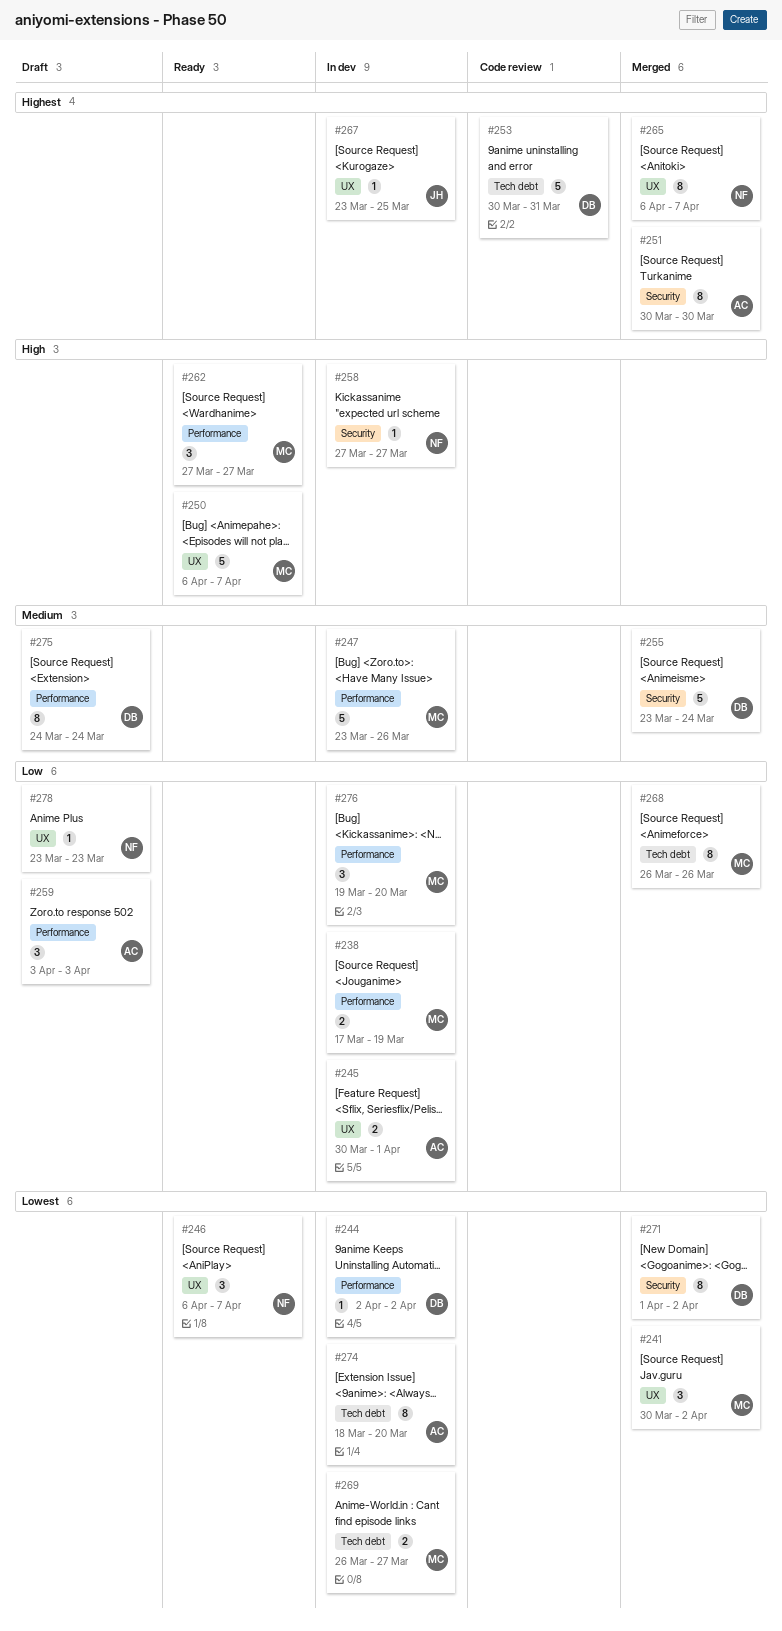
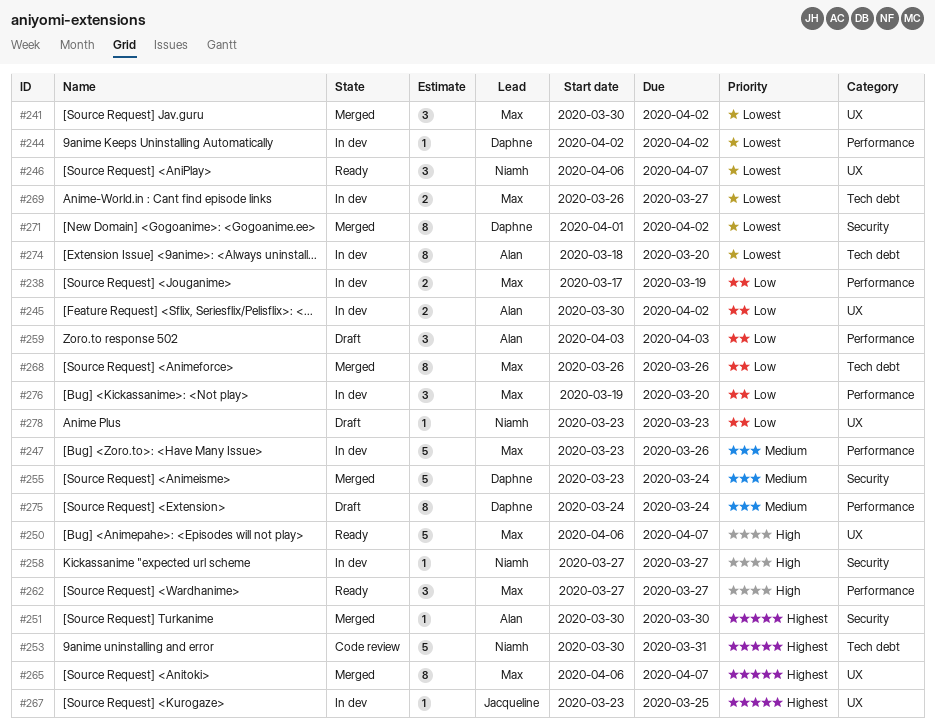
#245, due: Apr 1 -> Apr 2
#251, estimate: 8 -> 1
#253, owner: Daphne -> Niamh
#265, owner: Niamh -> Max

